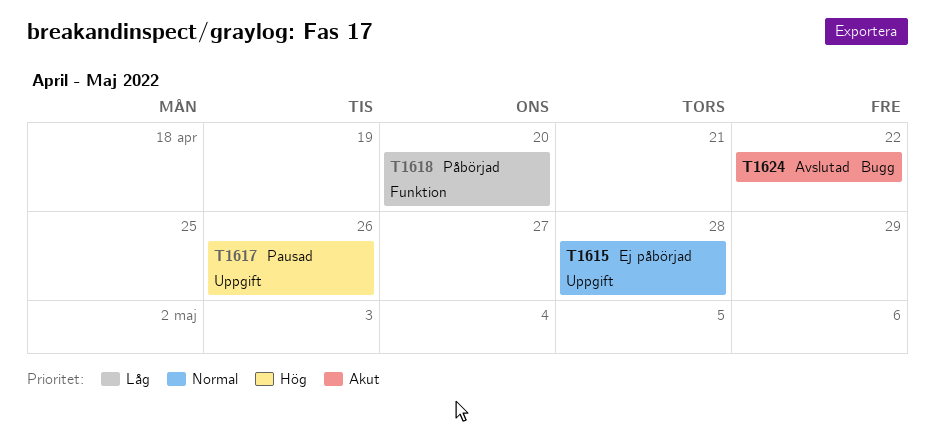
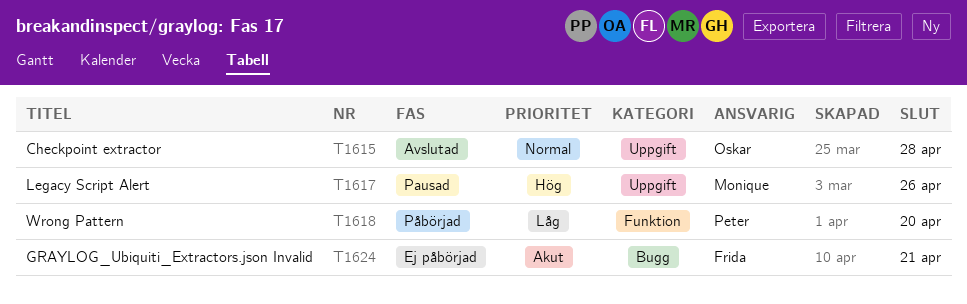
T1615, status: Ej påbörjad -> Avslutad
T1624, status: Avslutad -> Ej påbörjad
T1624, due: Apr 22 -> Apr 21

